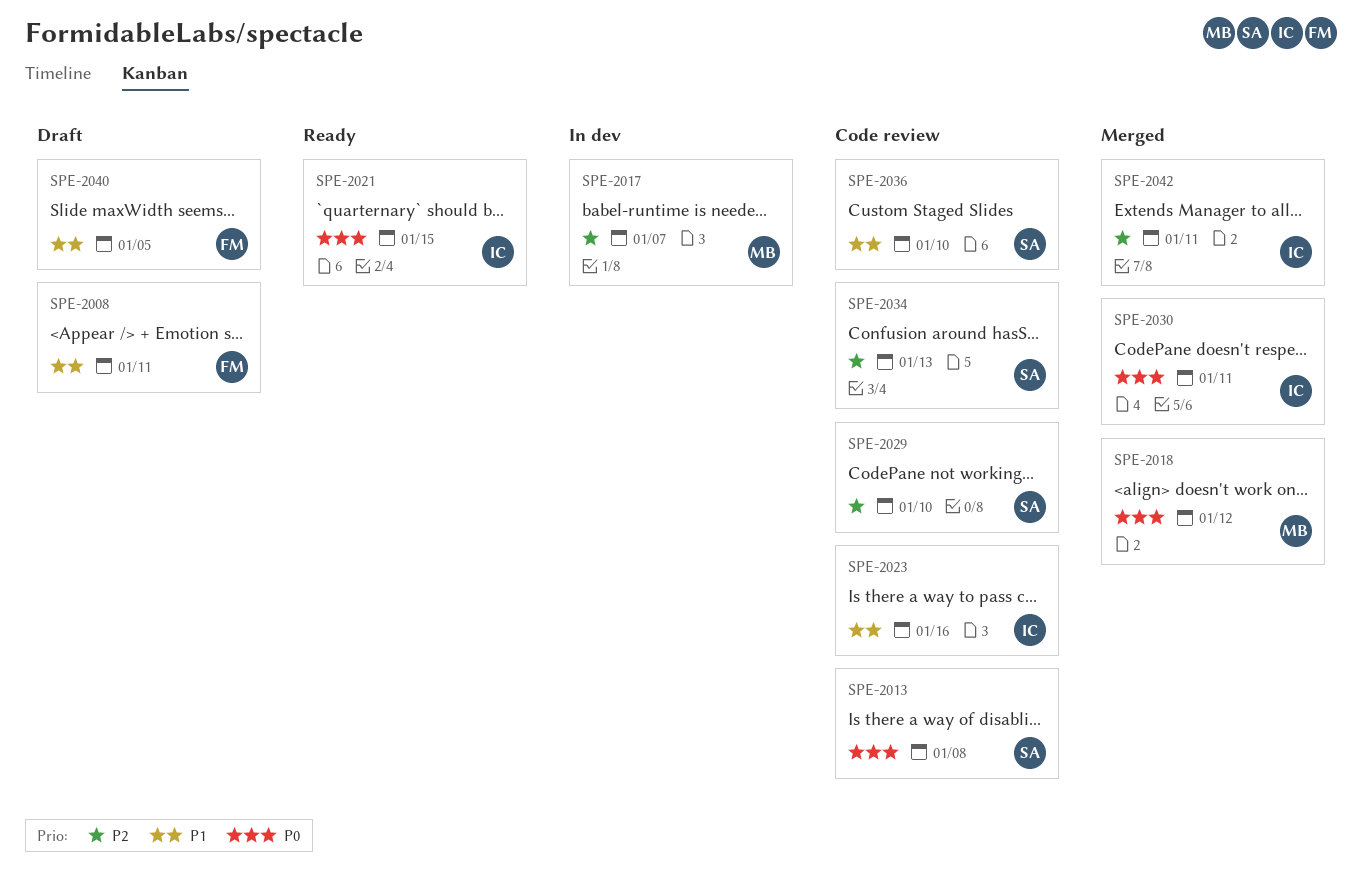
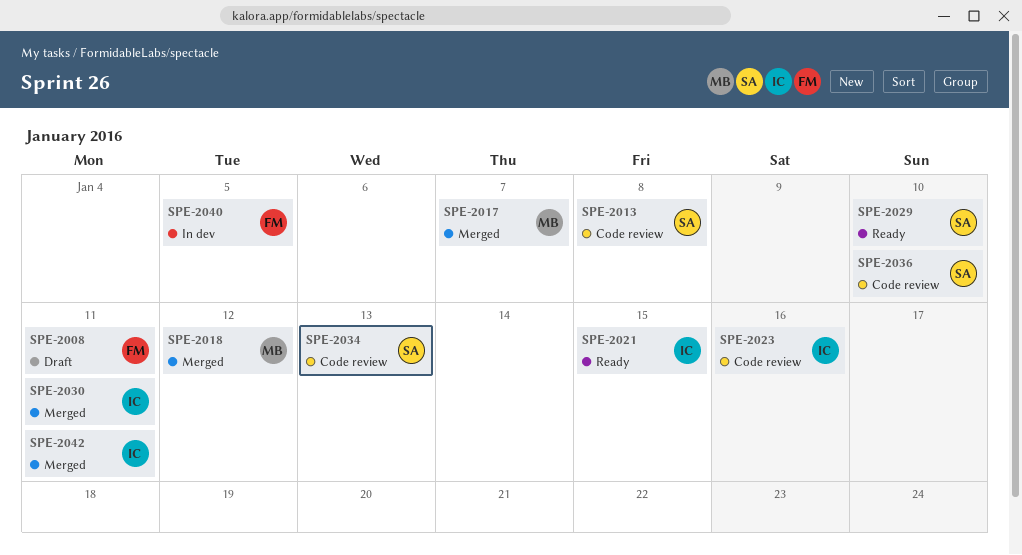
SPE-2017, status: In dev -> Merged
SPE-2029, status: Code review -> Ready
SPE-2040, status: Draft -> In dev

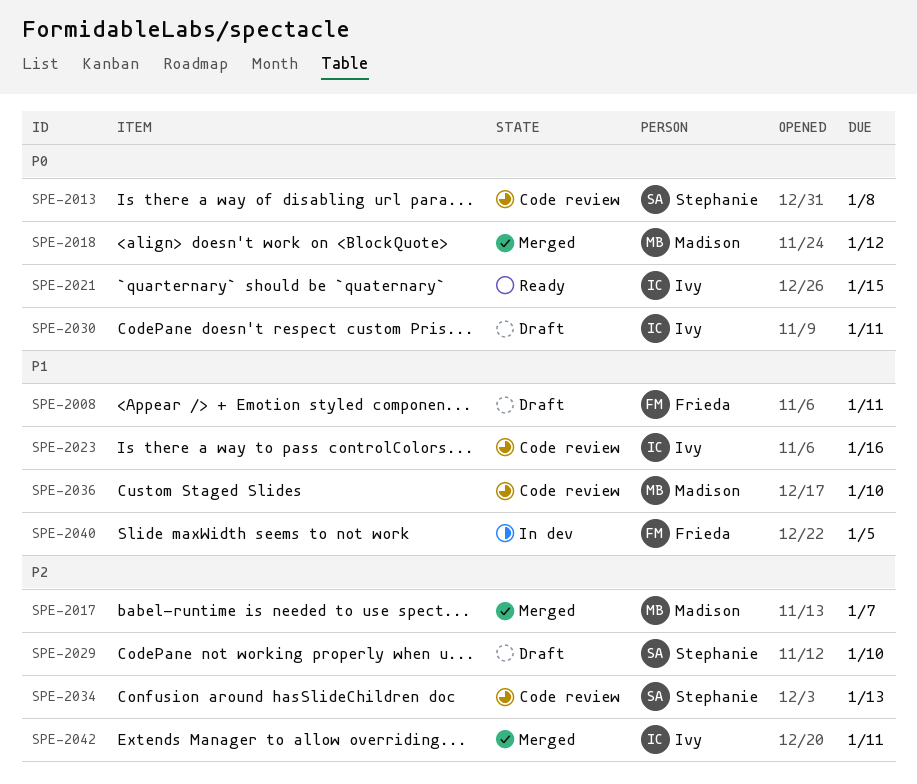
SPE-2029, status: Ready -> Draft
SPE-2030, status: Merged -> Draft
SPE-2036, owner: Stephanie -> Madison

